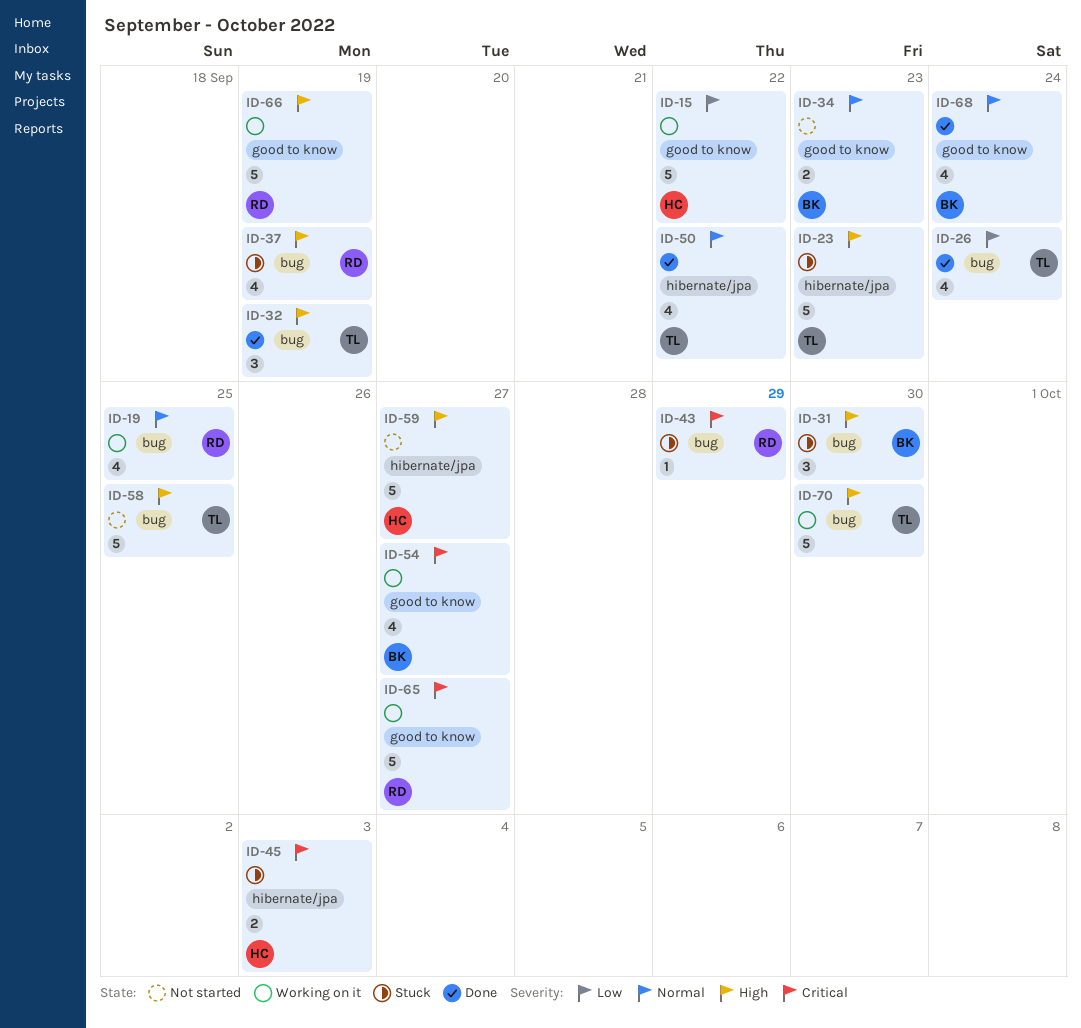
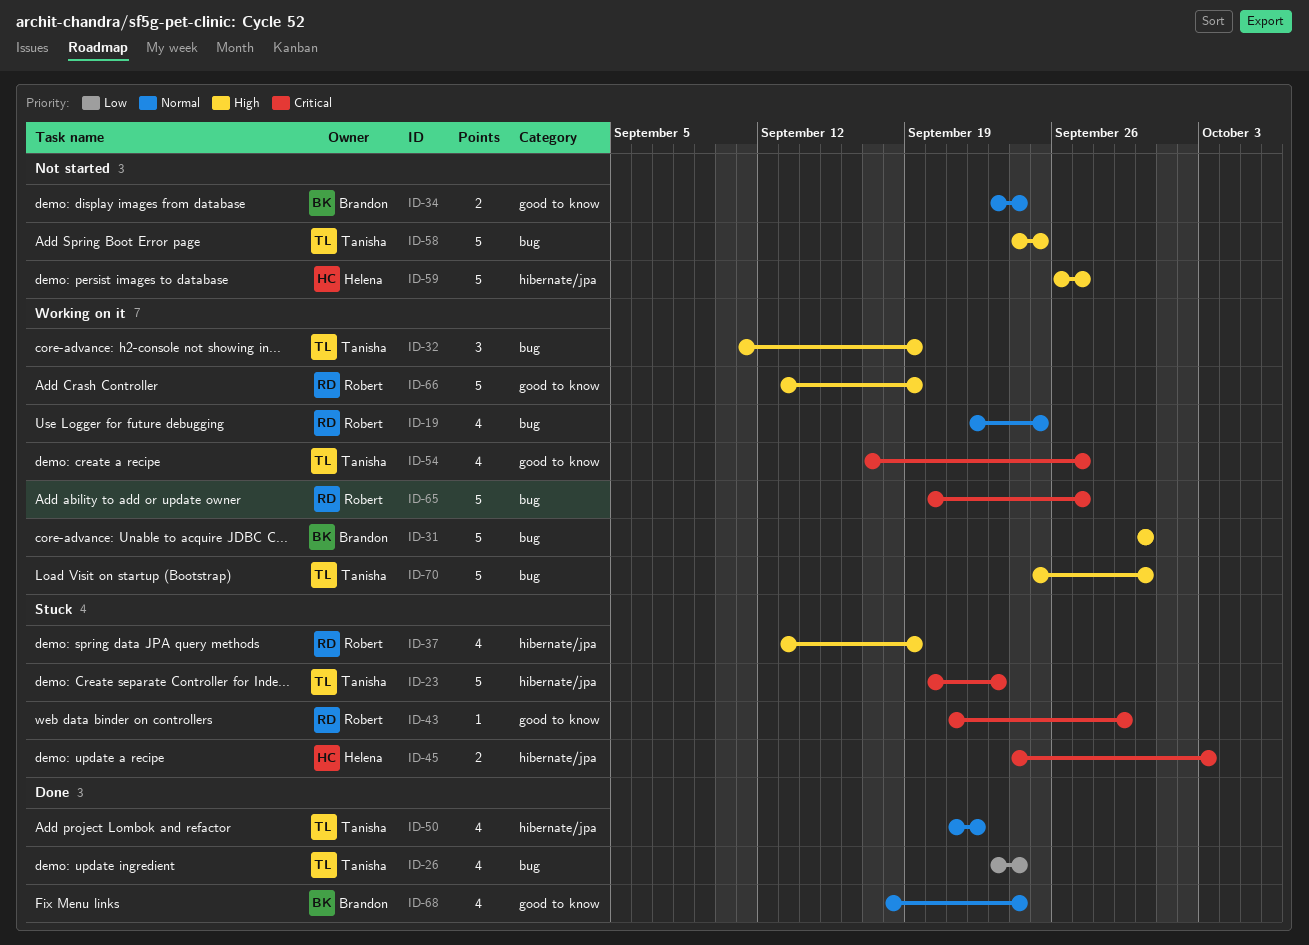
ID-15: present -> none
ID-23, priority: High -> Critical
ID-31, status: Stuck -> Working on it
ID-31, estimate: 3 -> 5
ID-32, status: Done -> Working on it
ID-34, due: Sep 23 -> Sep 24
ID-37, label: bug -> hibernate/jpa
ID-43, label: bug -> good to know
ID-54, owner: Brandon -> Tanisha
ID-65, label: good to know -> bug

